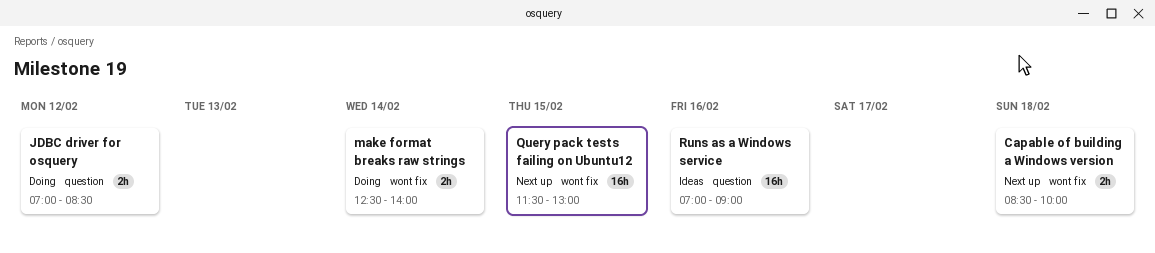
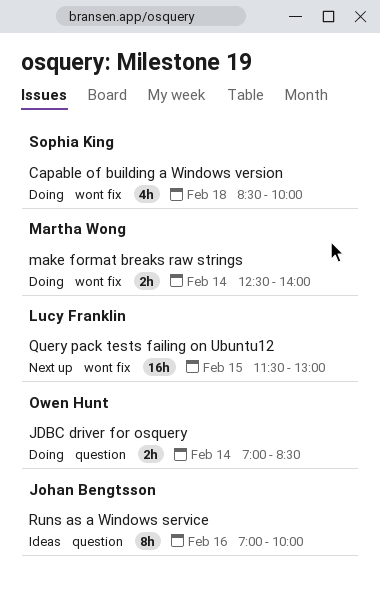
Capable of building a Windows version, status: Next up -> Doing
Capable of building a Windows version, estimate: 2h -> 4h
JDBC driver for osquery, day: Feb 12 -> Feb 14
Runs as a Windows service, estimate: 16h -> 8h
Runs as a Windows service, ends: 09:00 -> 10:00

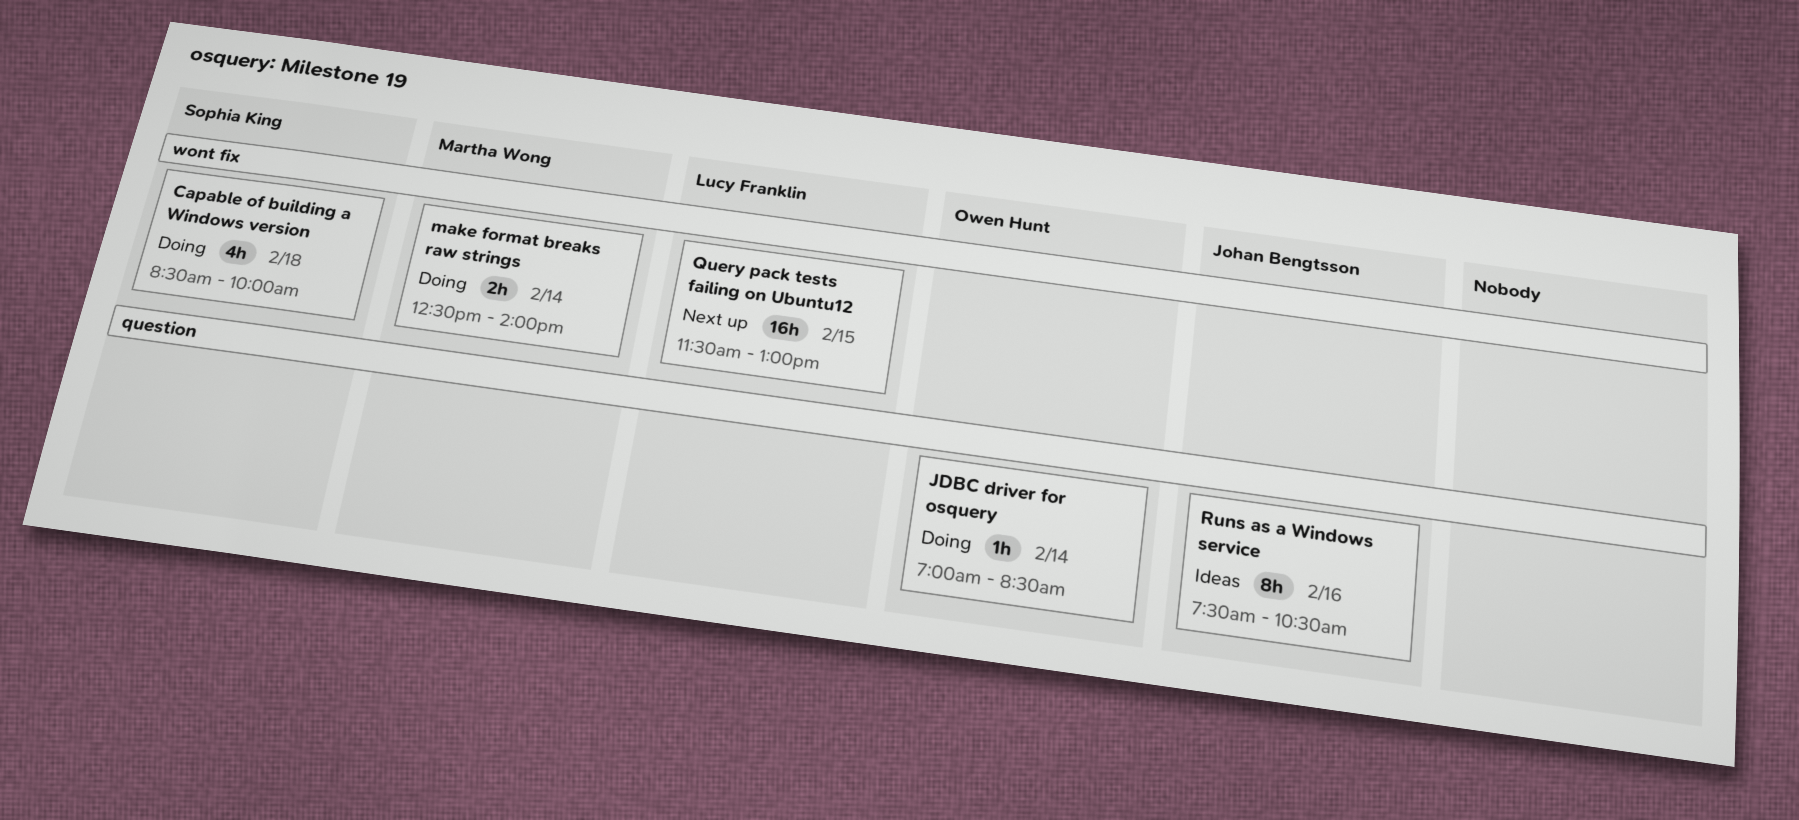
JDBC driver for osquery, estimate: 2h -> 1h
Runs as a Windows service, begins: 07:00 -> 07:30
Runs as a Windows service, ends: 10:00 -> 10:30

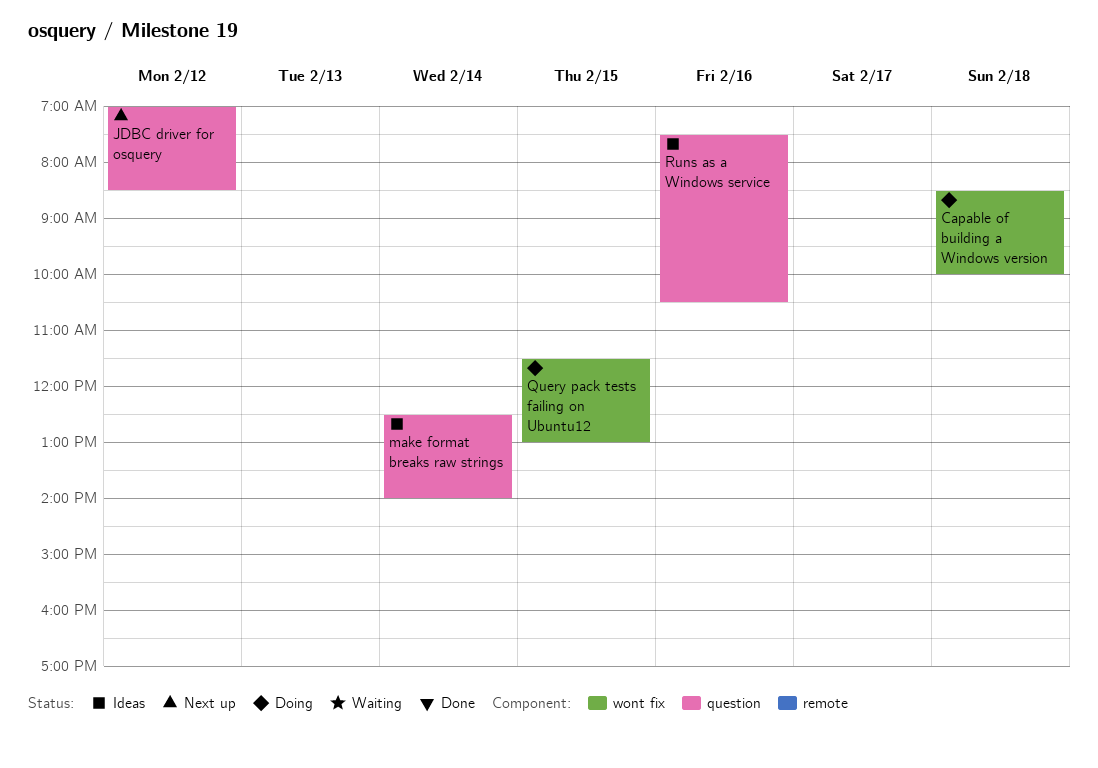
JDBC driver for osquery, status: Doing -> Next up
JDBC driver for osquery, day: Feb 14 -> Feb 12
make format breaks raw strings, status: Doing -> Ideas
make format breaks raw strings, label: wont fix -> question
Query pack tests failing on Ubuntu12, status: Next up -> Doing

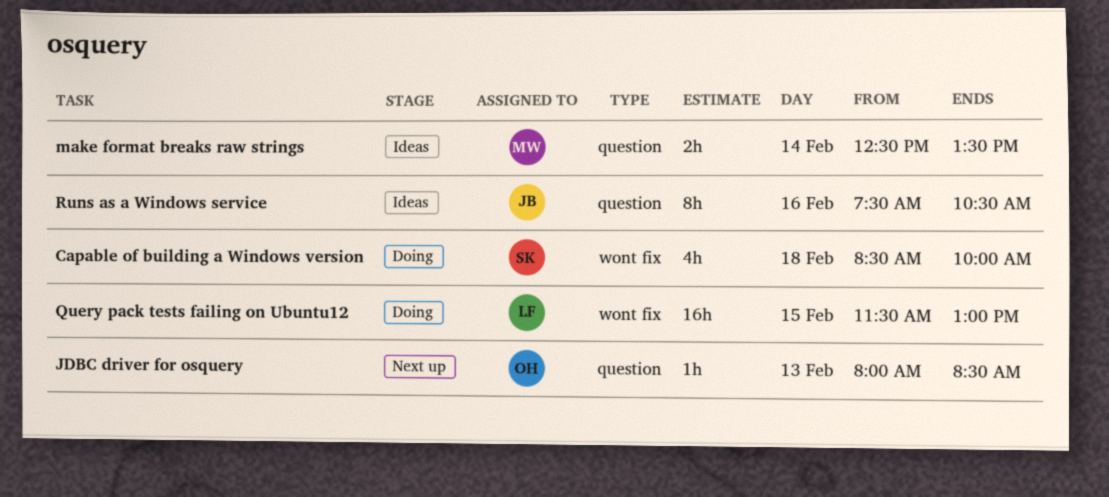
JDBC driver for osquery, day: Feb 12 -> Feb 13
JDBC driver for osquery, begins: 07:00 -> 08:00
make format breaks raw strings, ends: 14:00 -> 13:30

